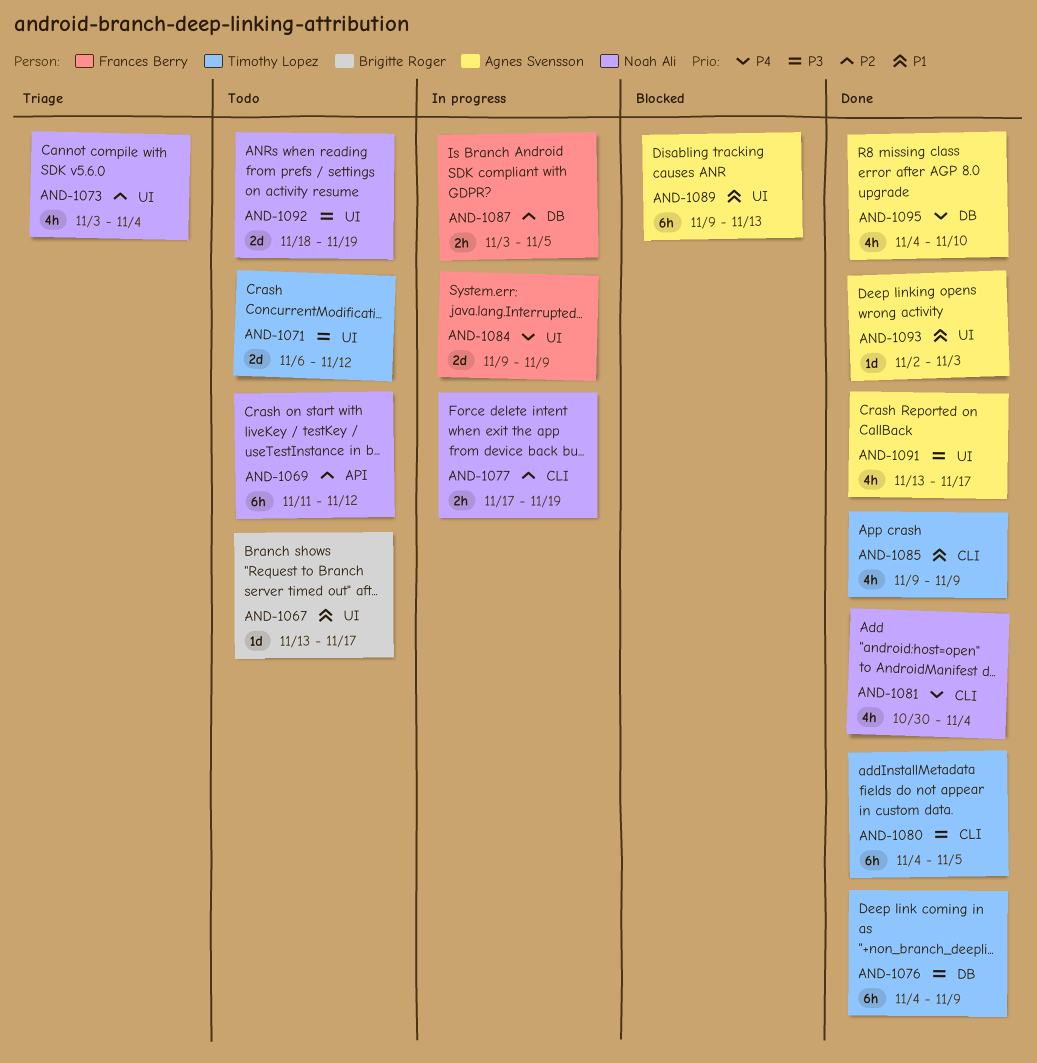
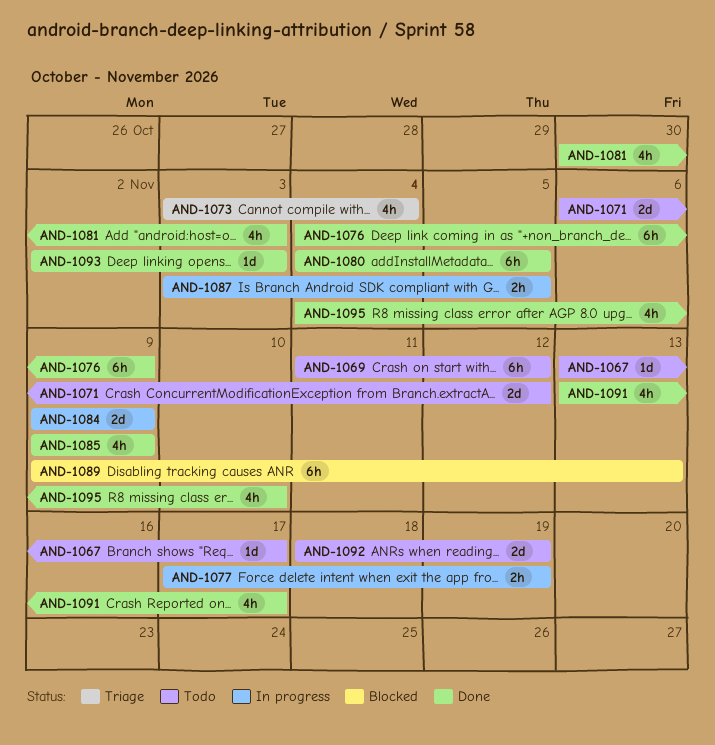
AND-1081, due: Nov 4 -> Nov 3

